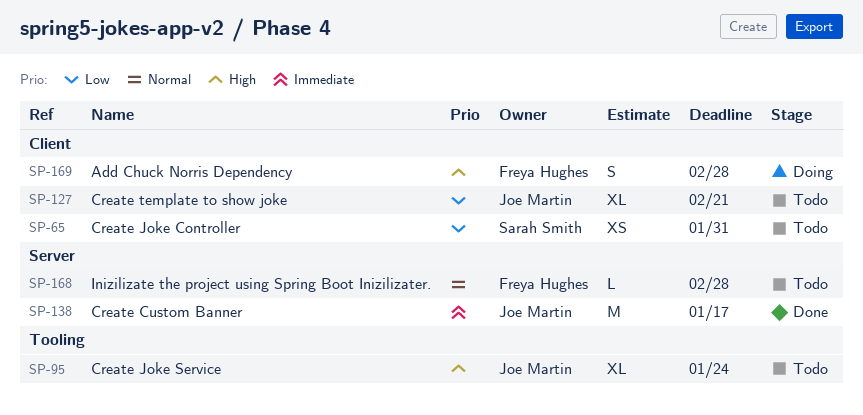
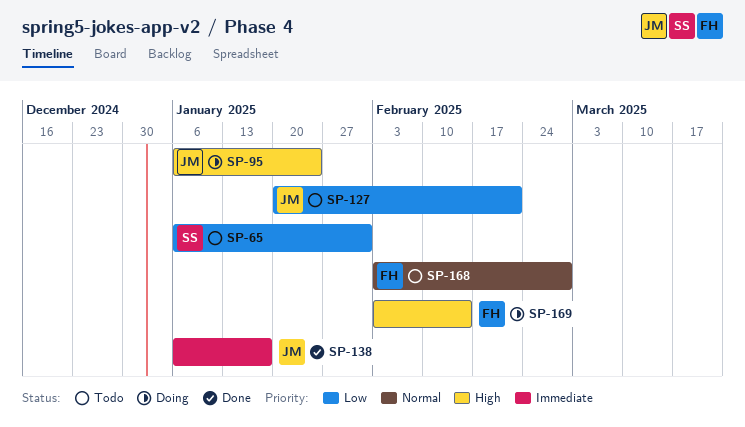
SP-95, status: Todo -> Doing
SP-169, due: Feb 28 -> Feb 14

